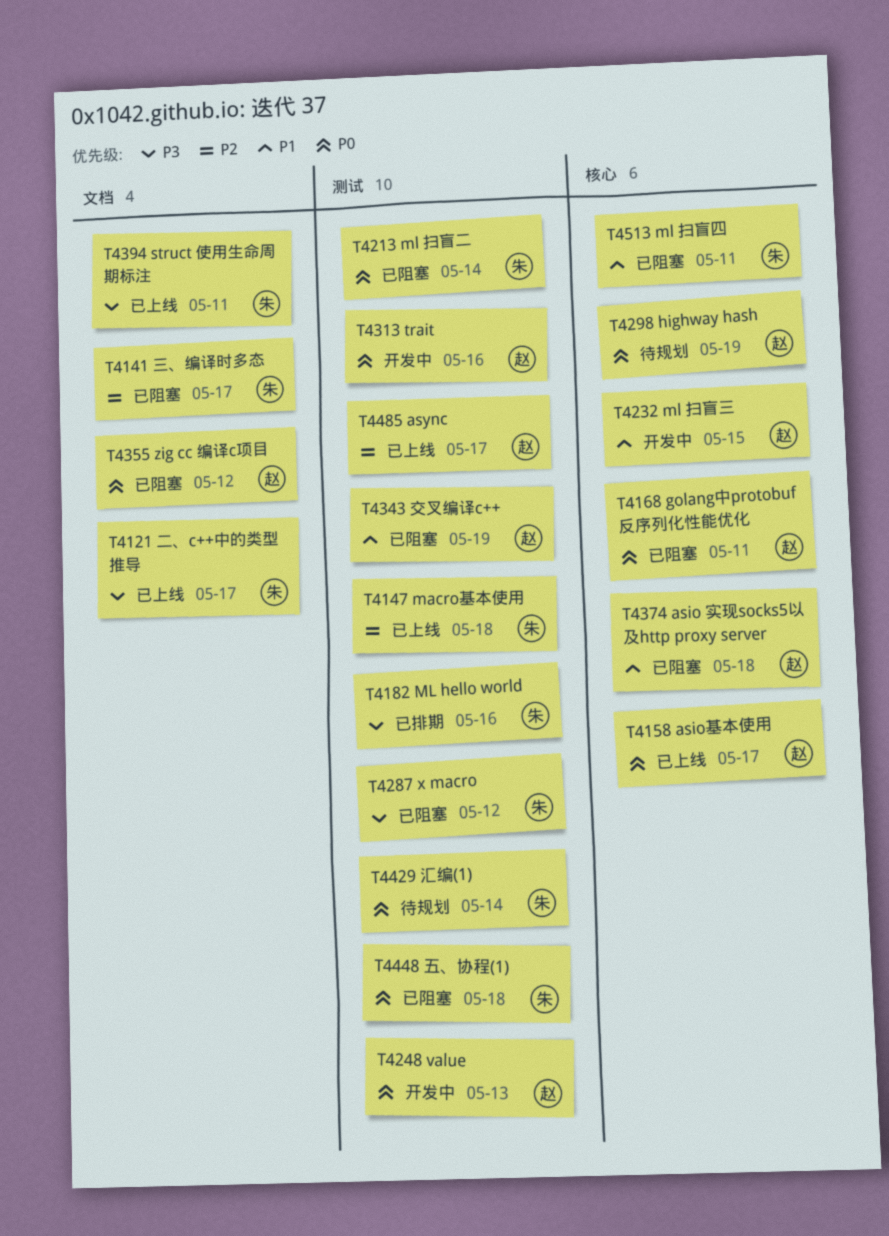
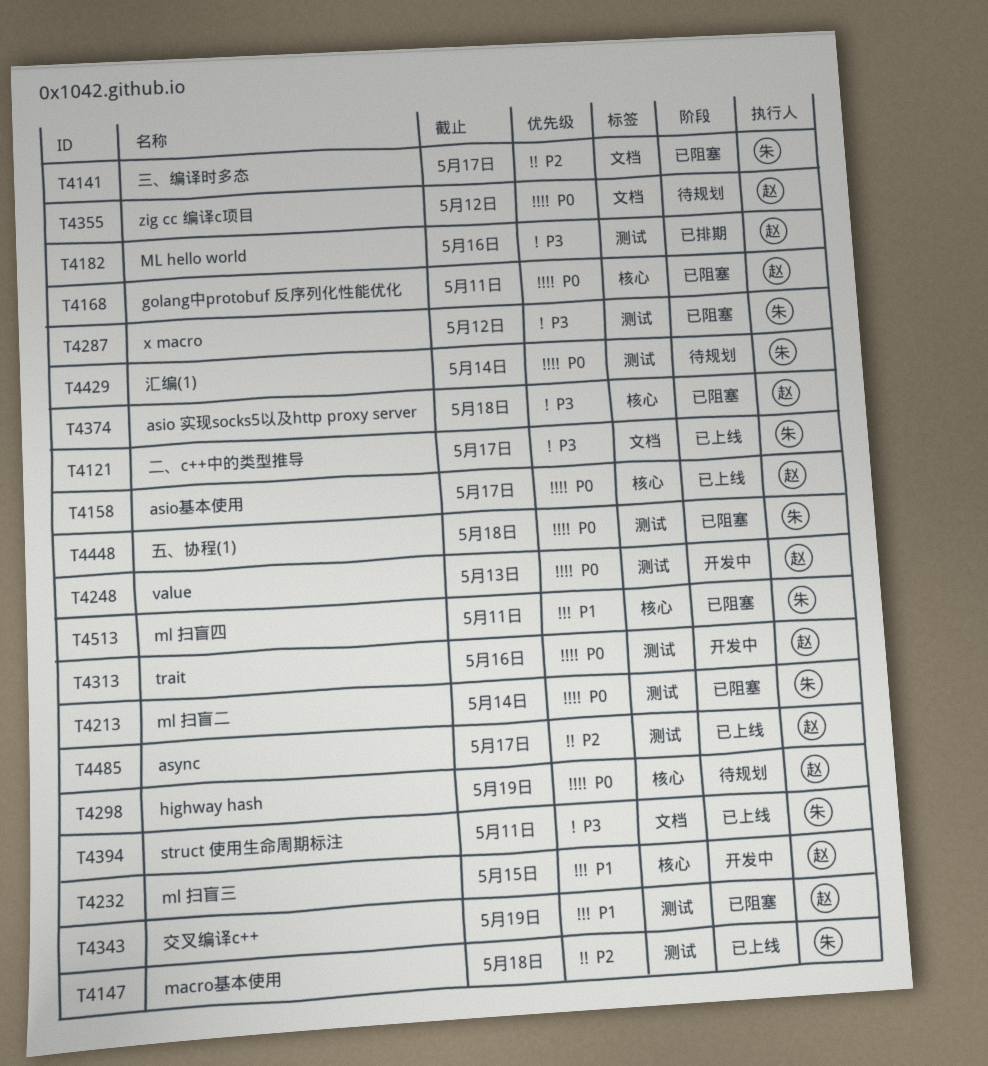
T4182, owner: 朱 -> 赵
T4355, status: 已阻塞 -> 待规划
T4374, priority: P1 -> P3

